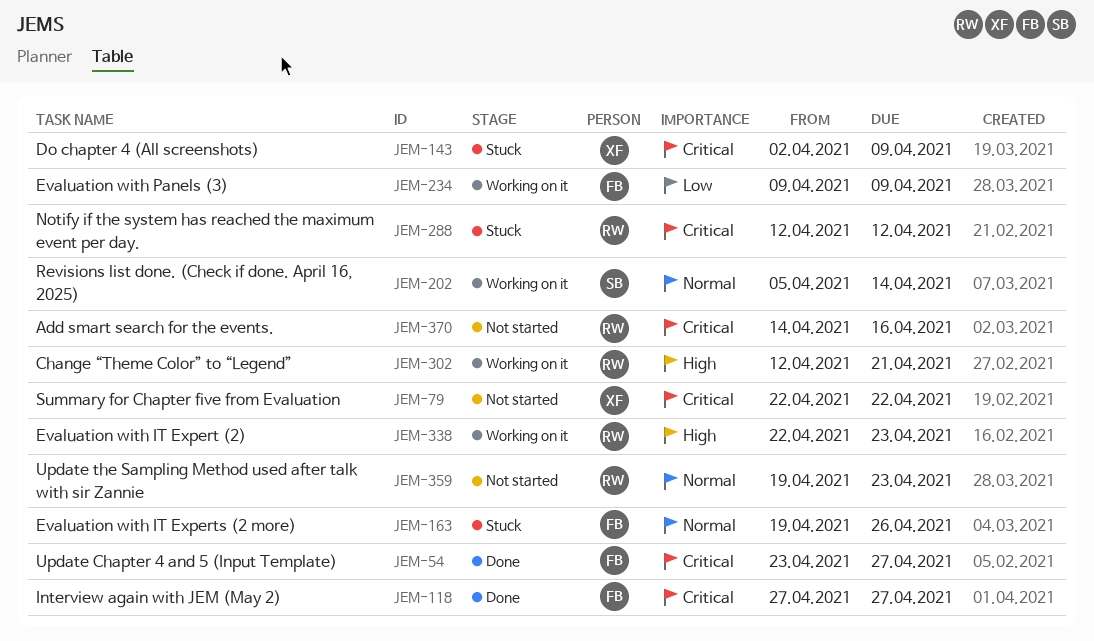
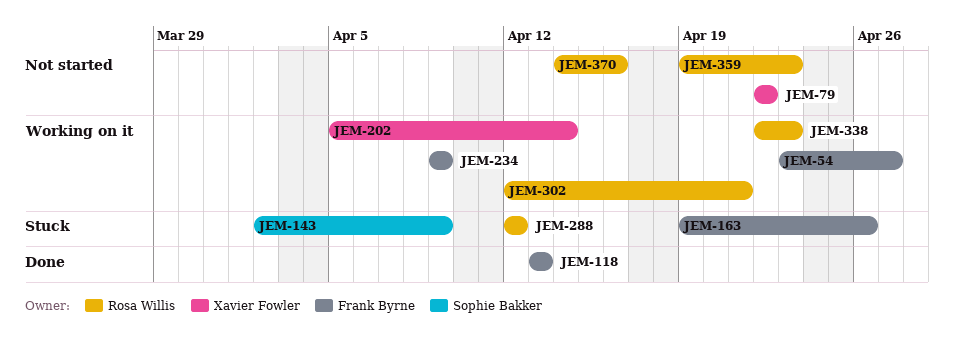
JEM-54, status: Done -> Working on it
JEM-118, start: Apr 27 -> Apr 13
JEM-118, due: Apr 27 -> Apr 13
JEM-143, owner: Xavier Fowler -> Sophie Bakker
JEM-202, owner: Sophie Bakker -> Xavier Fowler

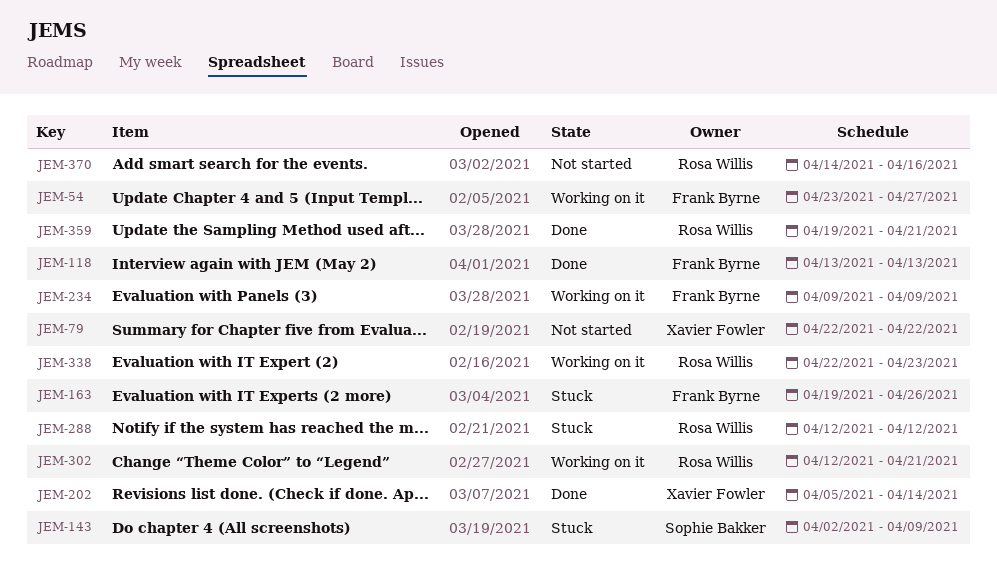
JEM-202, status: Working on it -> Done
JEM-359, status: Not started -> Done
JEM-359, due: Apr 23 -> Apr 21

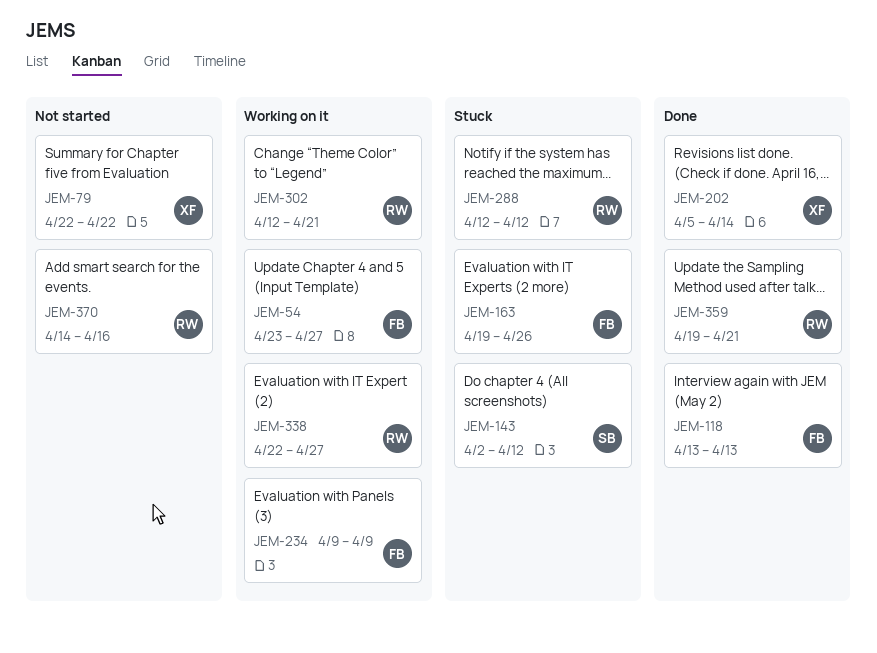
JEM-143, due: Apr 9 -> Apr 12
JEM-338, due: Apr 23 -> Apr 27

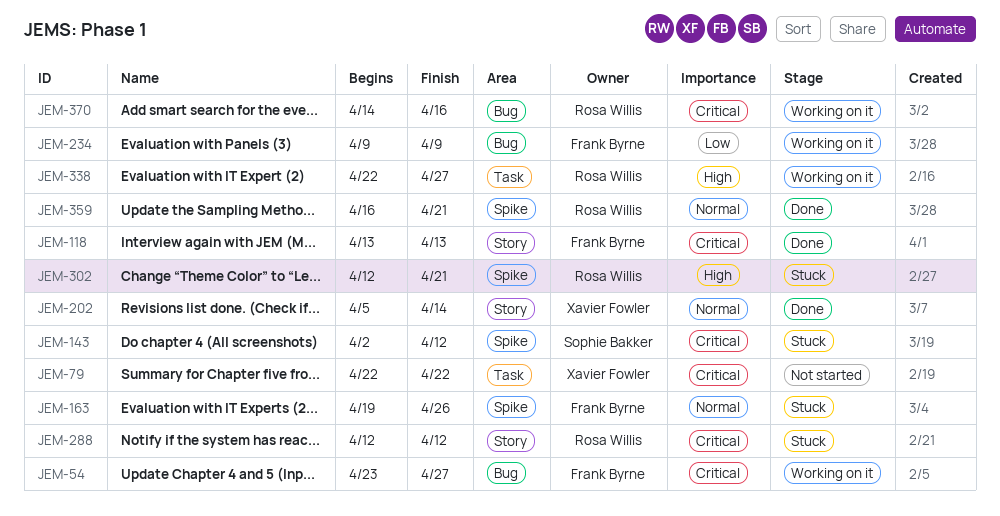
JEM-302, status: Working on it -> Stuck
JEM-359, start: Apr 19 -> Apr 16
JEM-370, status: Not started -> Working on it

